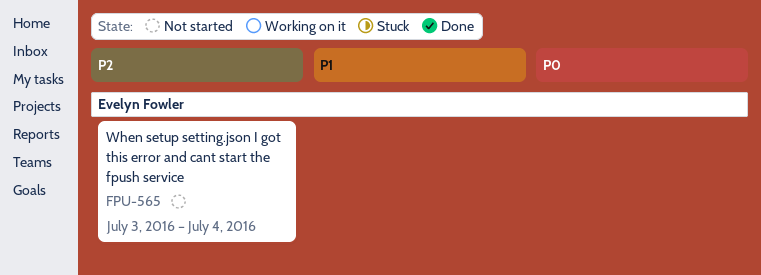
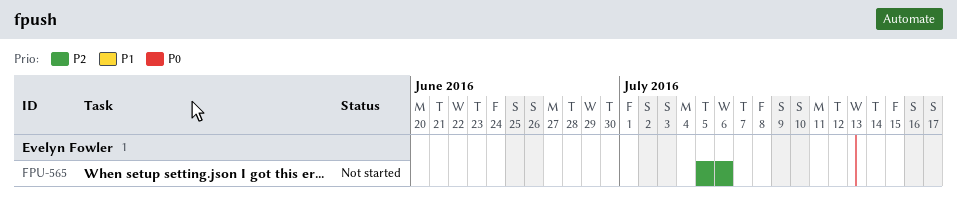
FPU-565, start: Jul 3 -> Jul 5
FPU-565, due: Jul 4 -> Jul 6

